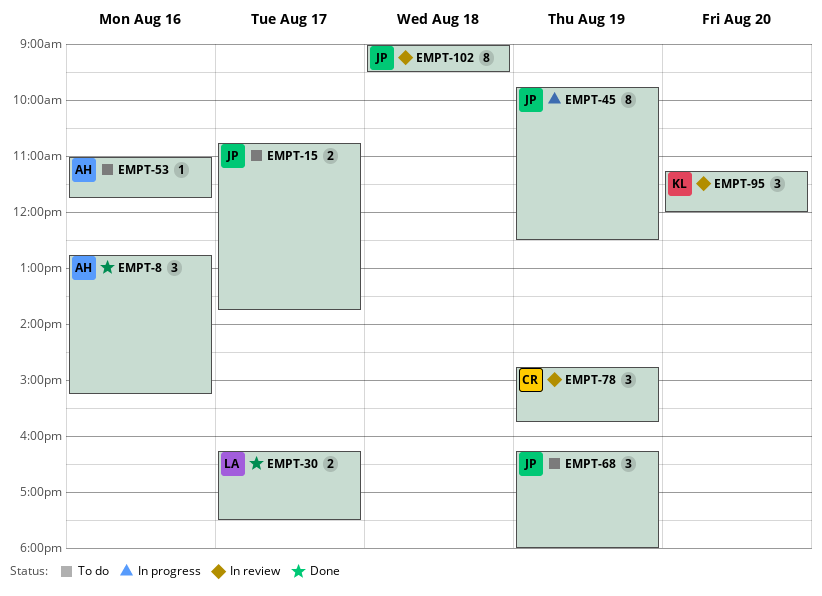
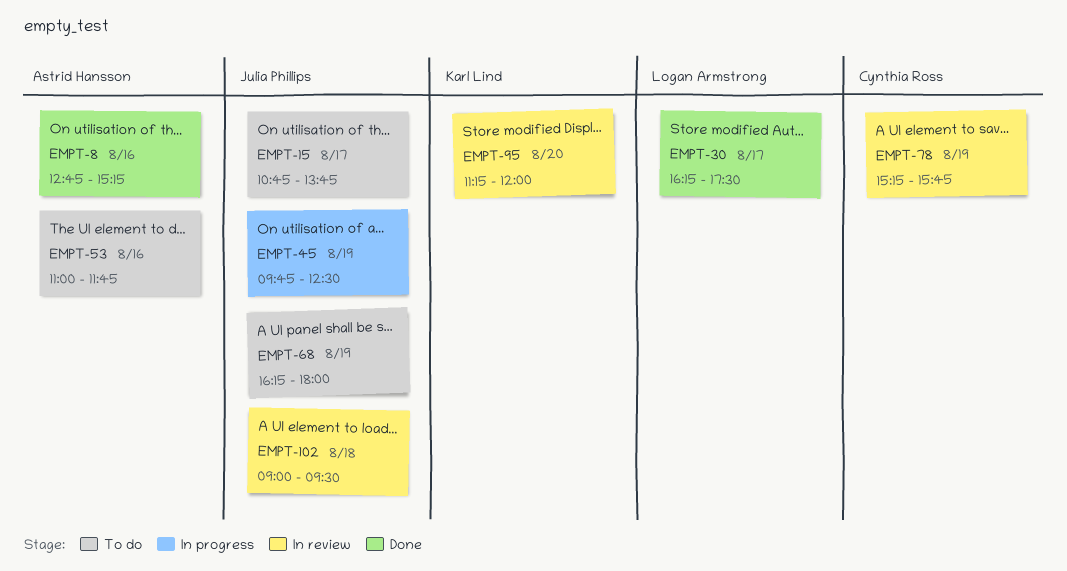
EMPT-78, begins: 14:45 -> 15:15

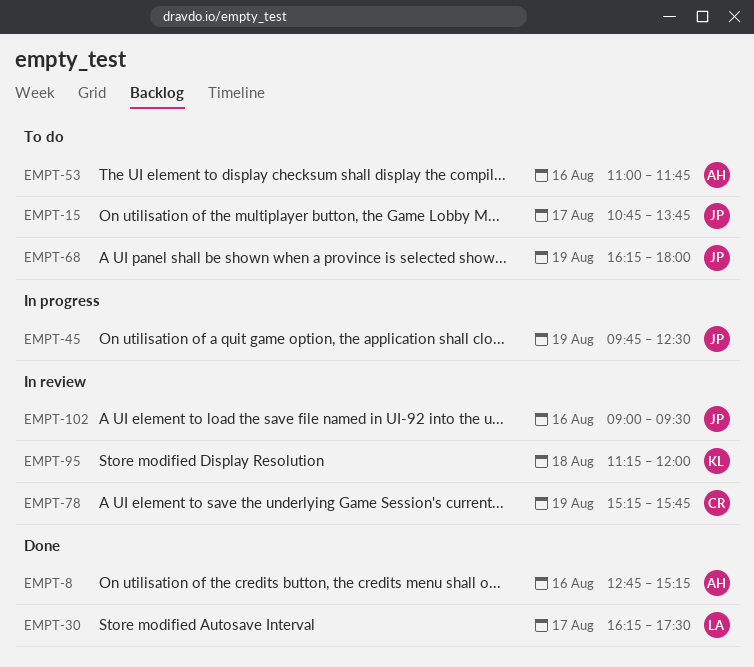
EMPT-95, day: Aug 20 -> Aug 18
EMPT-102, day: Aug 18 -> Aug 16

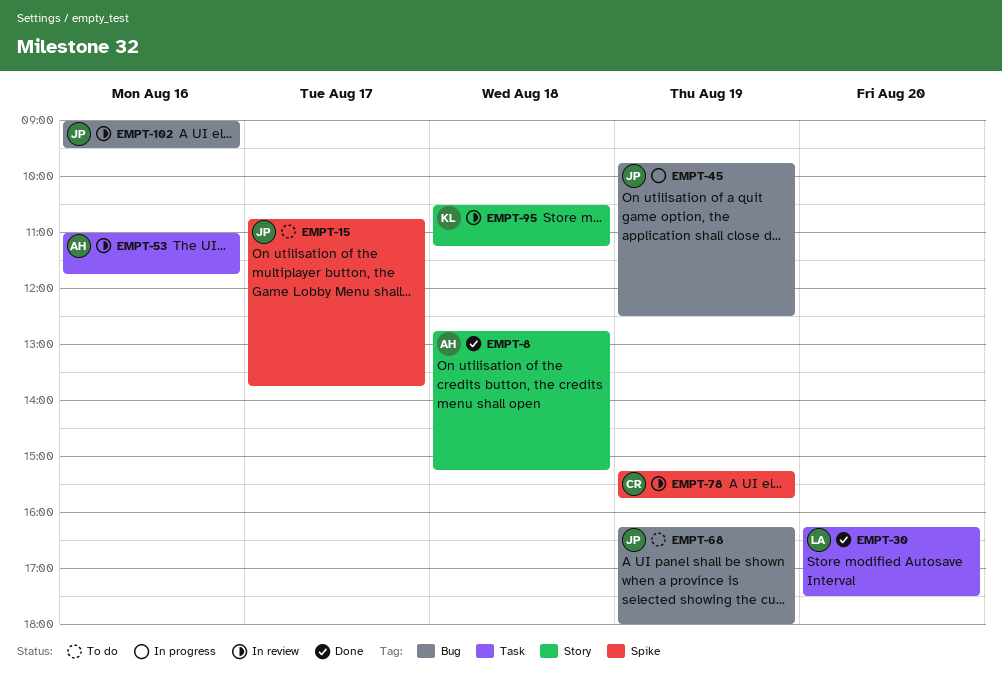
EMPT-8, day: Aug 16 -> Aug 18
EMPT-30, day: Aug 17 -> Aug 20
EMPT-53, status: To do -> In review
EMPT-95, begins: 11:15 -> 10:30
EMPT-95, ends: 12:00 -> 11:15

